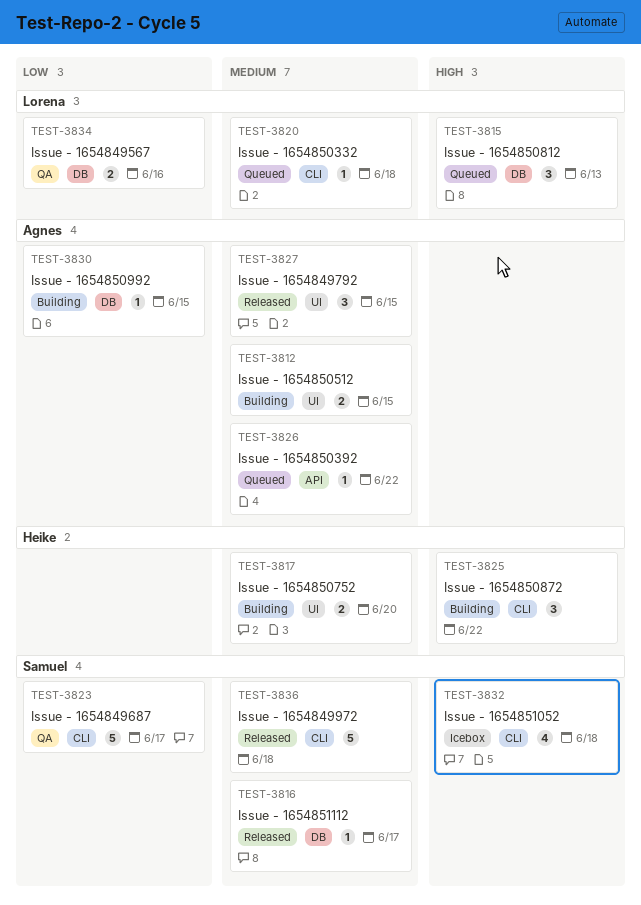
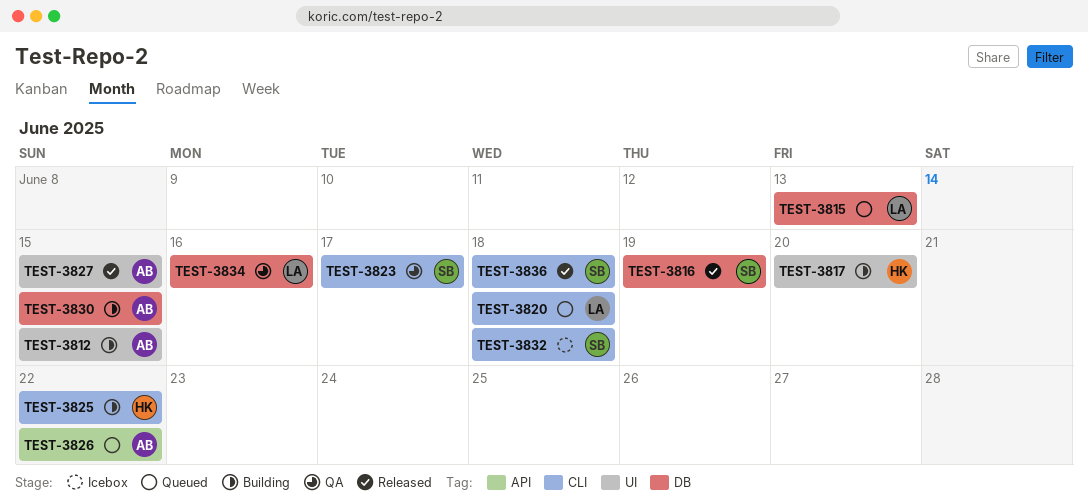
TEST-3816, due: Jun 17 -> Jun 19

